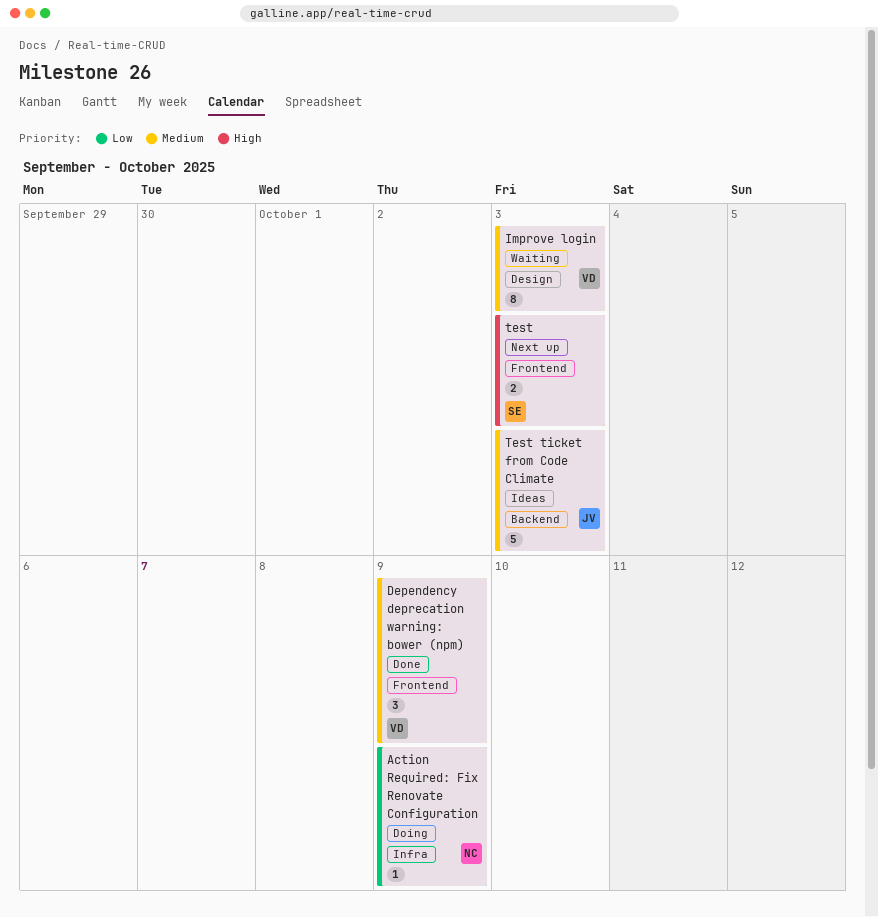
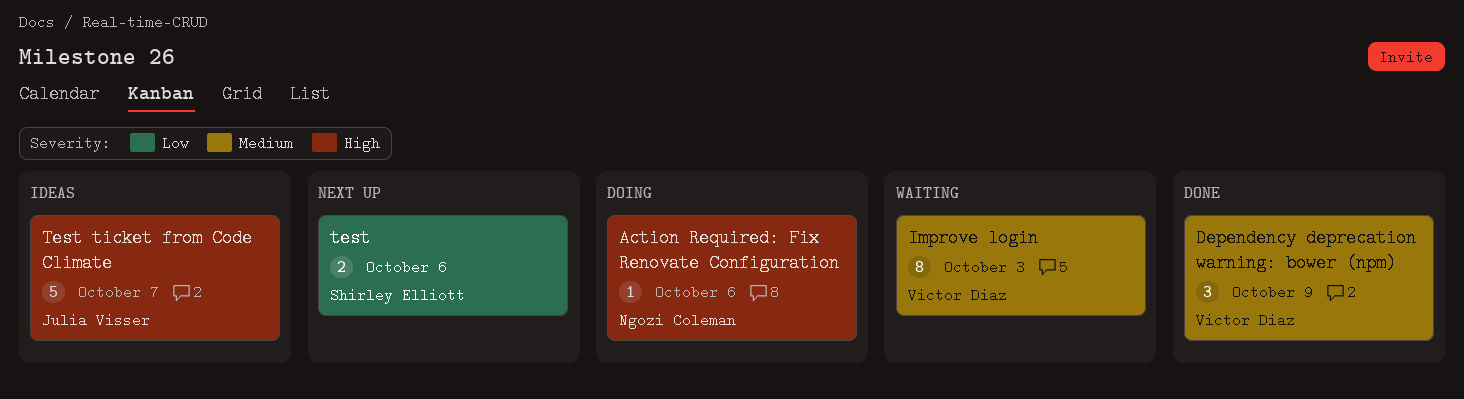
Action Required: Fix Renovate Configuration, priority: Low -> High
Action Required: Fix Renovate Configuration, due: Oct 9 -> Oct 6
test, priority: High -> Low
test, due: Oct 3 -> Oct 6
Test ticket from Code Climate, priority: Medium -> High
Test ticket from Code Climate, due: Oct 3 -> Oct 7

